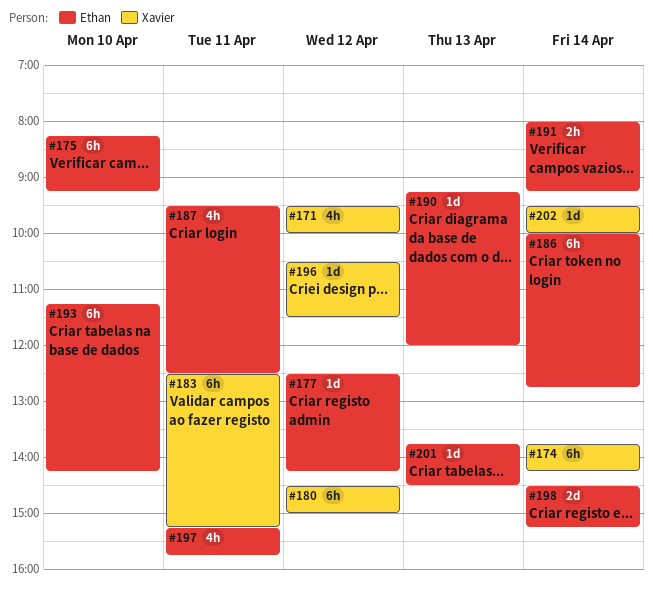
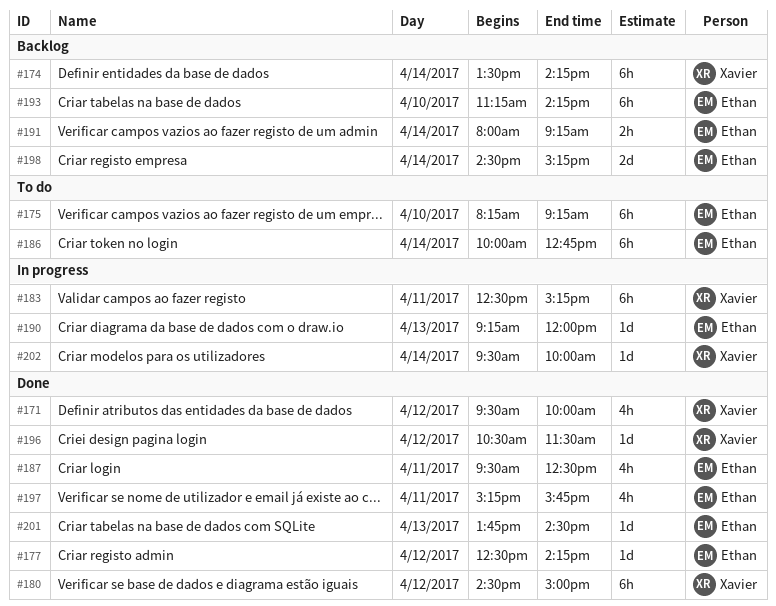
#174, begins: 13:45 -> 13:30

